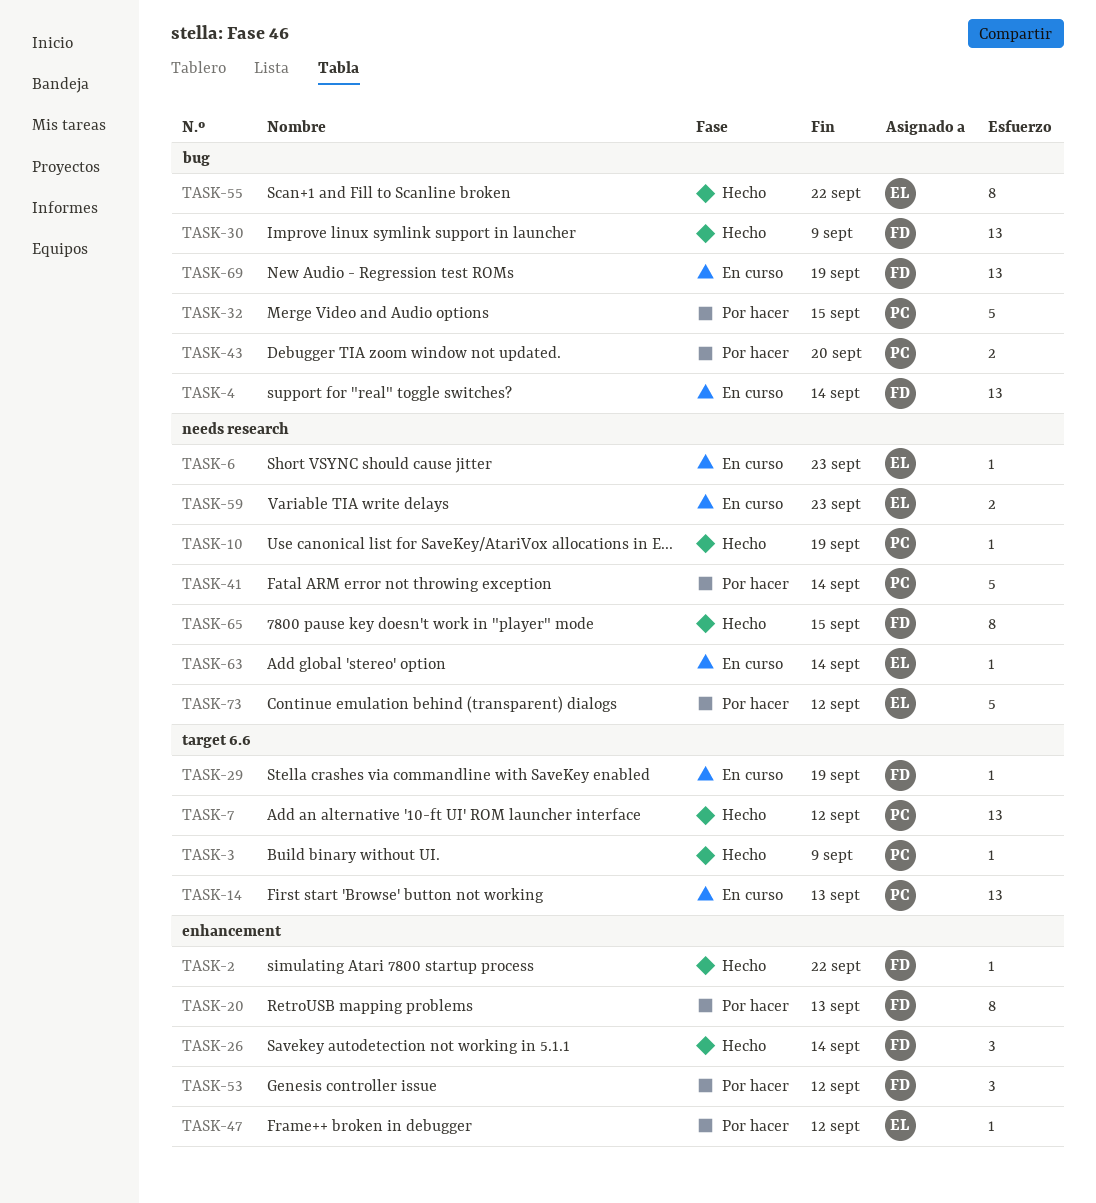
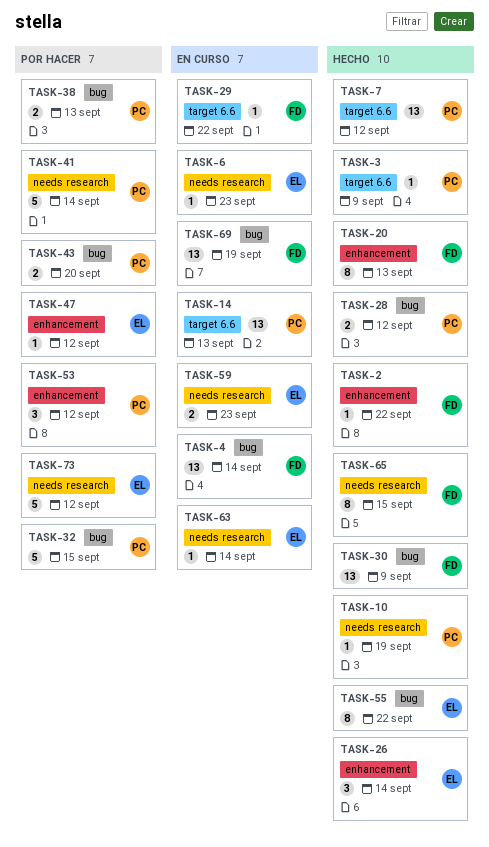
TASK-20, status: Por hacer -> Hecho
TASK-26, owner: FD -> EL
TASK-28: none -> present
TASK-29, due: Sep 19 -> Sep 22
TASK-38: none -> present
TASK-53, owner: FD -> PC

